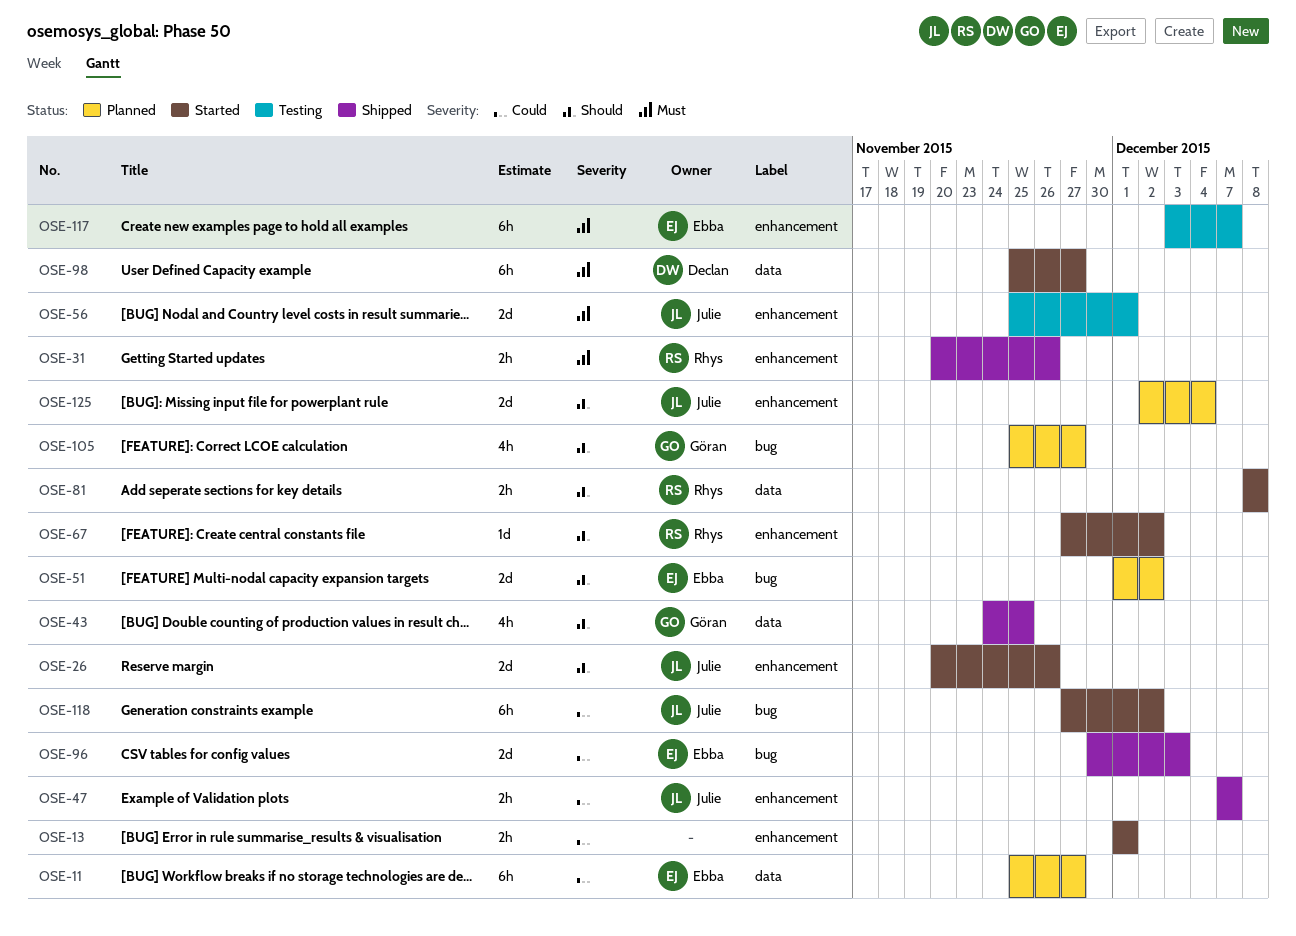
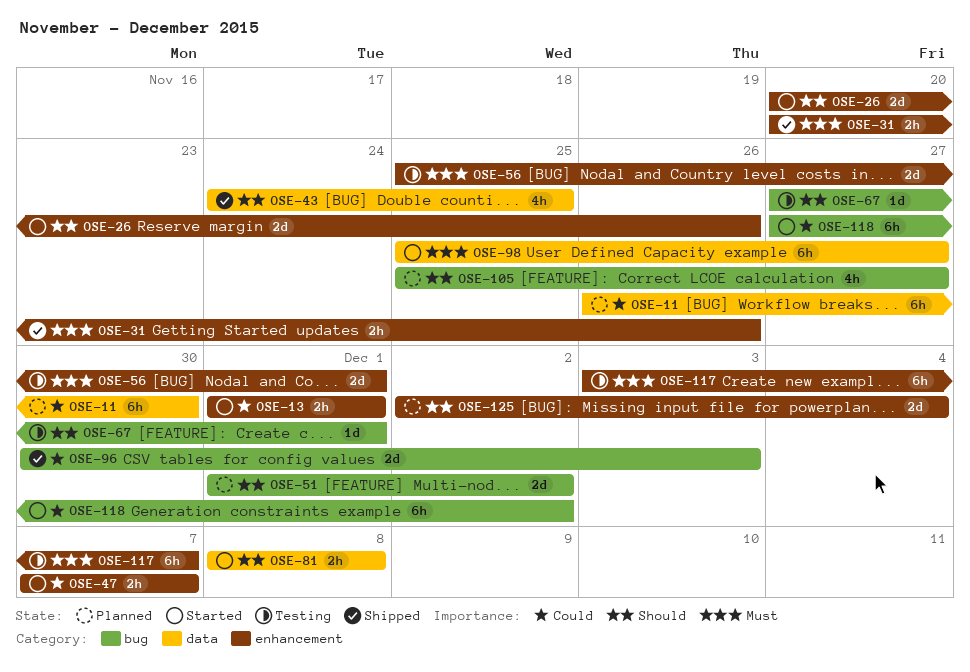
OSE-11, start: Nov 25 -> Nov 26
OSE-11, due: Nov 27 -> Nov 30
OSE-47, status: Shipped -> Started
OSE-67, status: Started -> Testing
OSE-67, label: enhancement -> bug
OSE-67, due: Dec 2 -> Dec 1

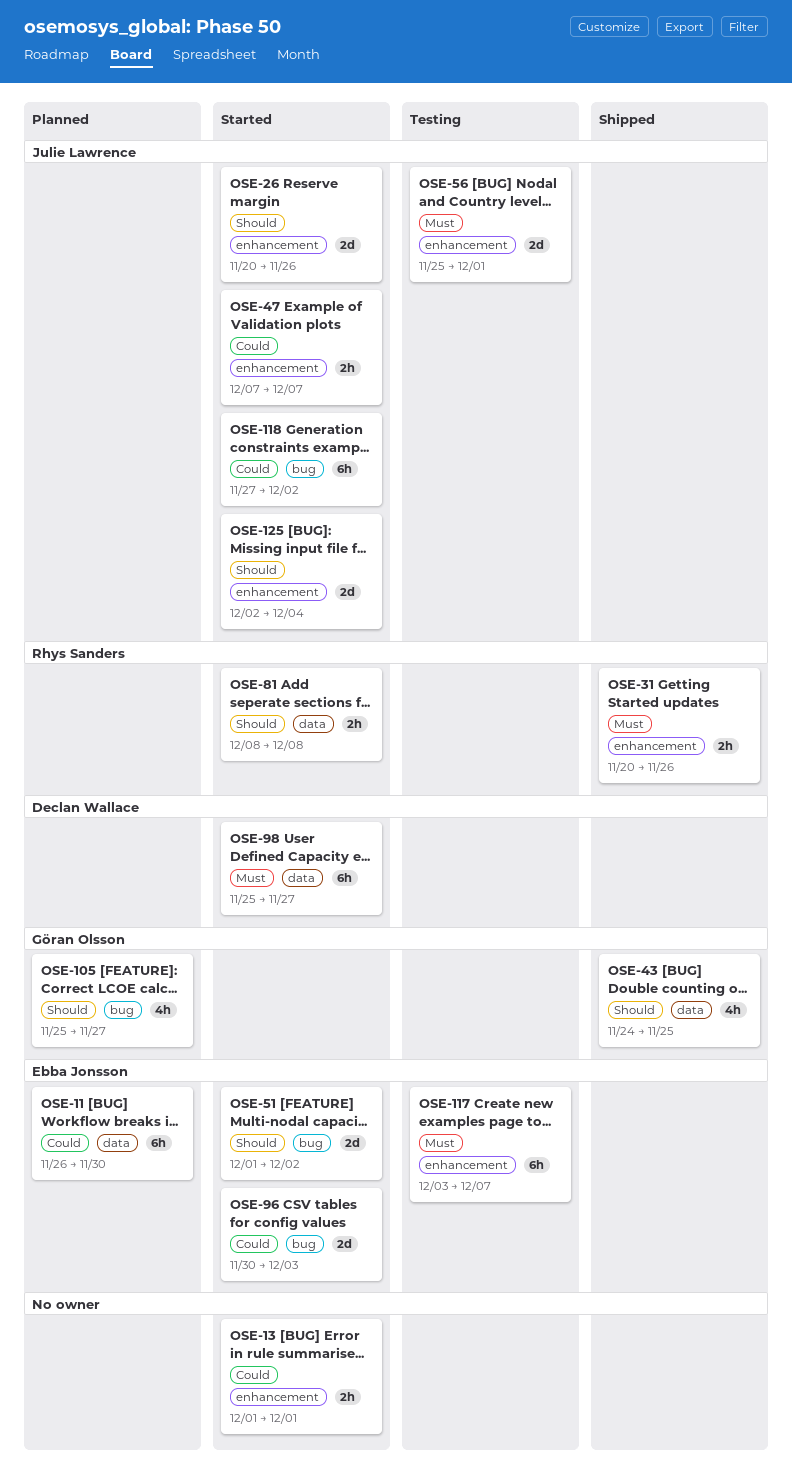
OSE-51, status: Planned -> Started
OSE-67: present -> none
OSE-96, status: Shipped -> Started
OSE-125, status: Planned -> Started

